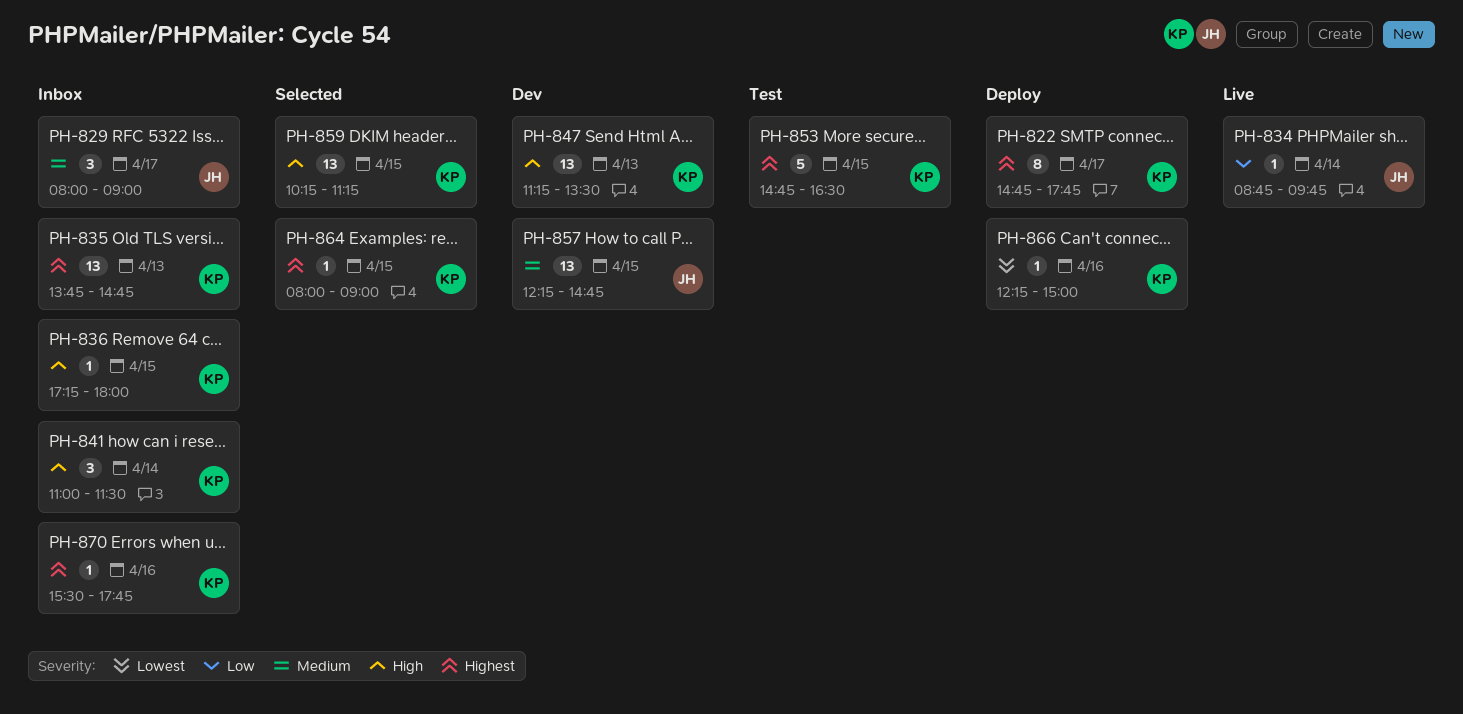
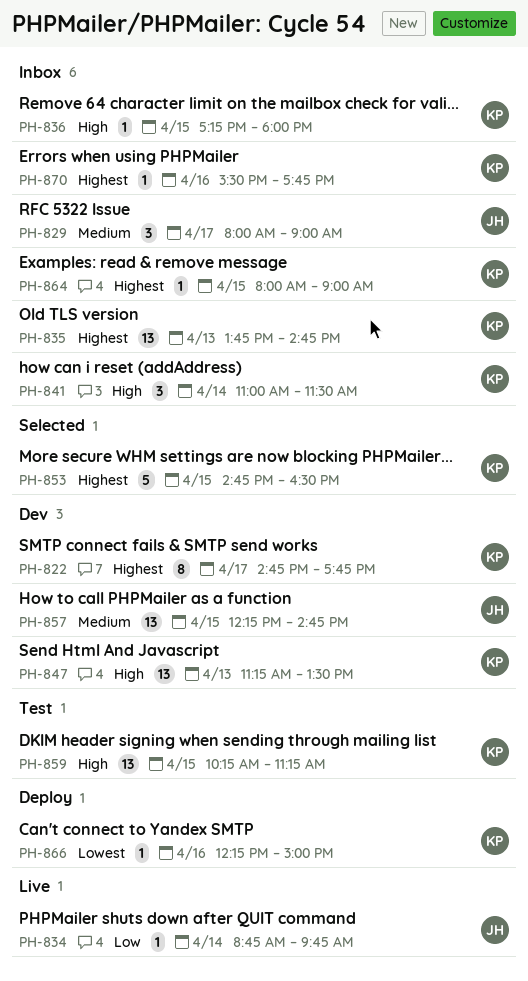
PH-822, status: Deploy -> Dev
PH-853, status: Test -> Selected
PH-859, status: Selected -> Test
PH-864, status: Selected -> Inbox

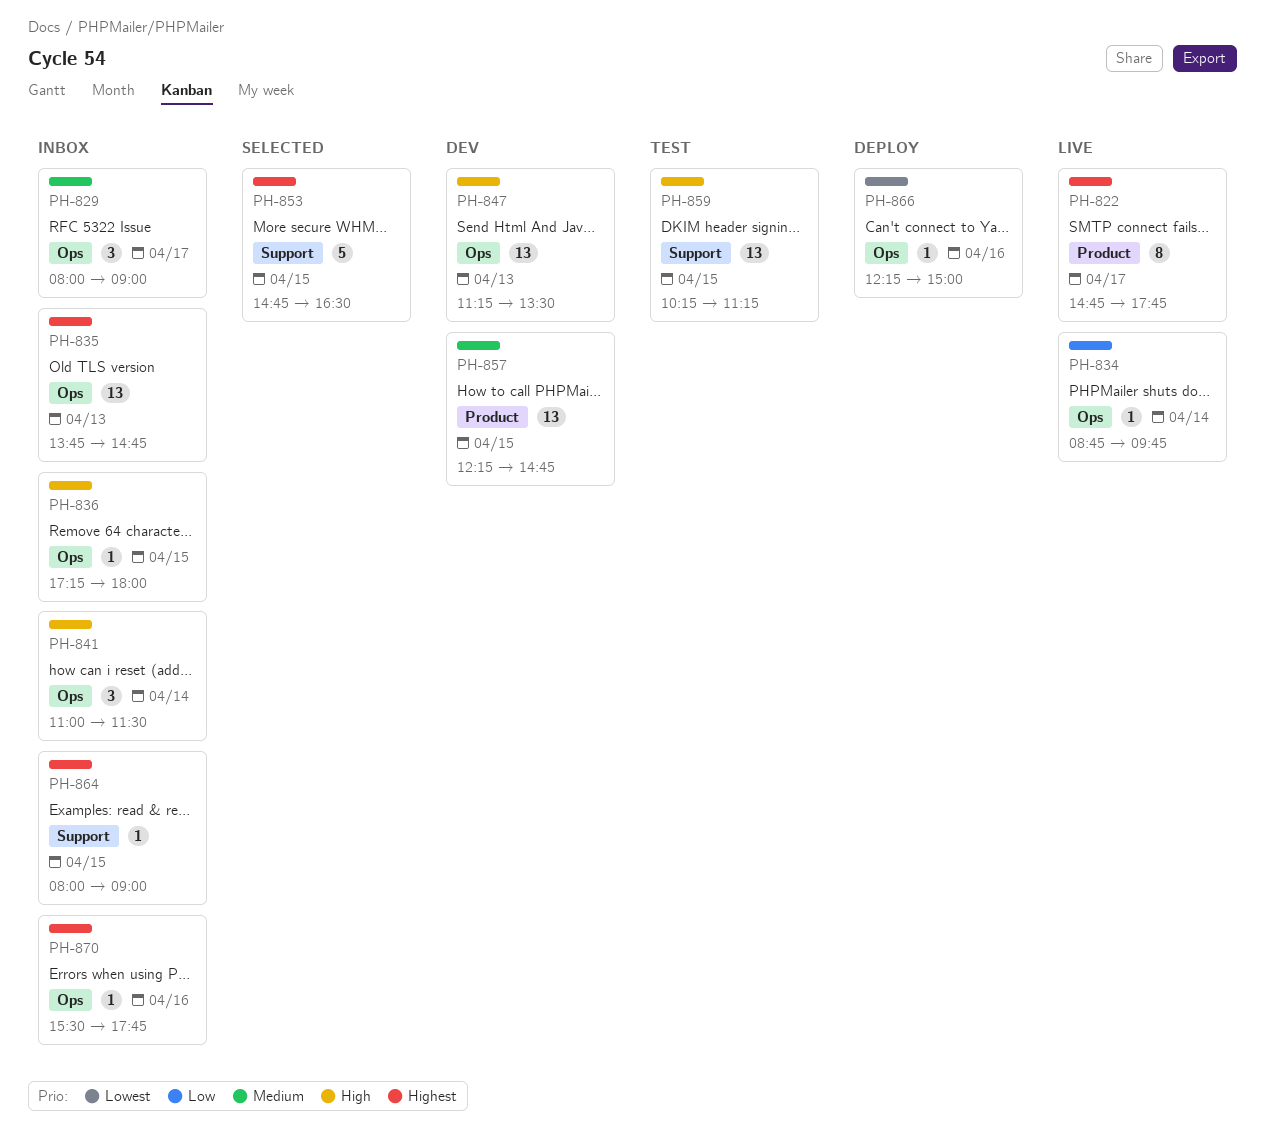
PH-822, status: Dev -> Live

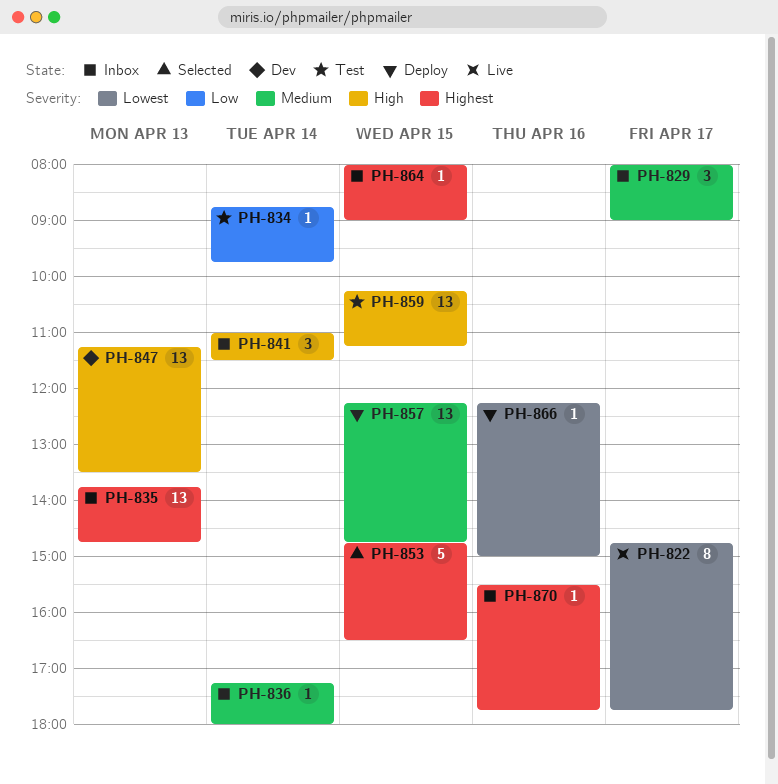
PH-822, priority: Highest -> Lowest
PH-834, status: Live -> Test
PH-836, priority: High -> Medium
PH-836, day: Apr 15 -> Apr 14
PH-857, status: Dev -> Deploy

